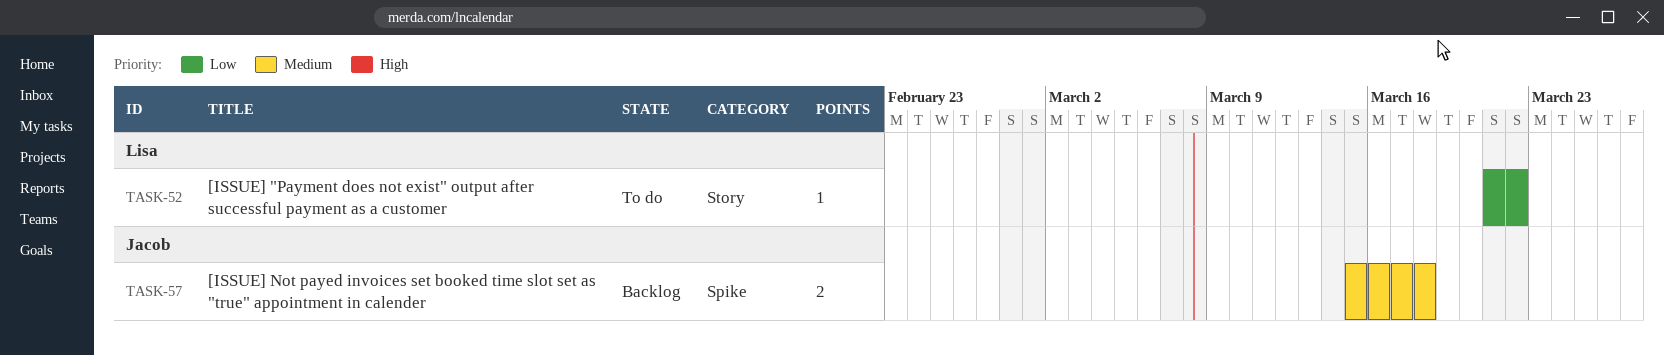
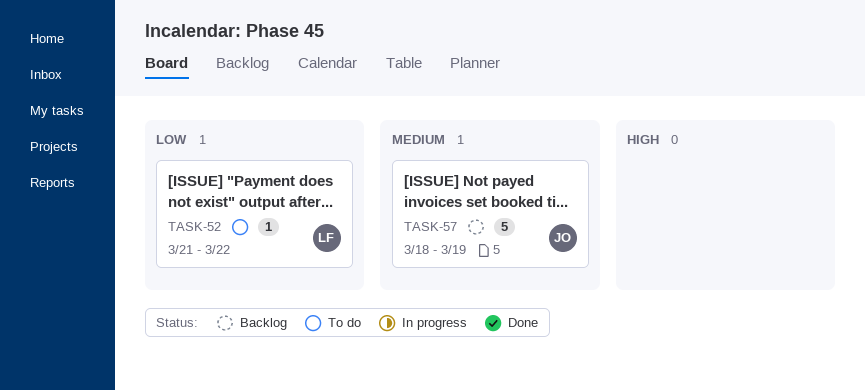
TASK-57, estimate: 2 -> 5
TASK-57, start: Mar 15 -> Mar 18
TASK-57, due: Mar 18 -> Mar 19

